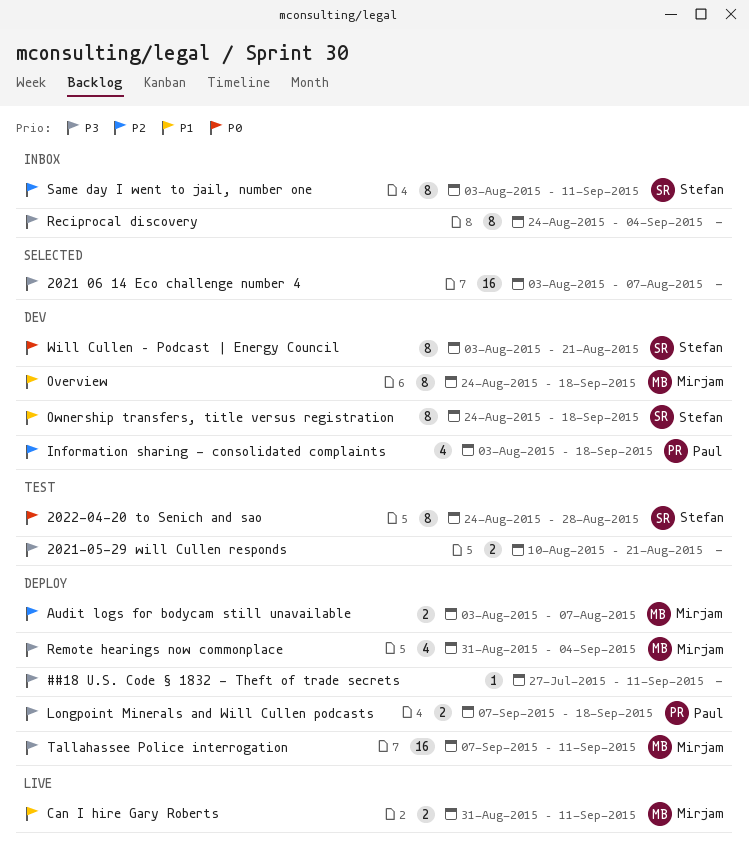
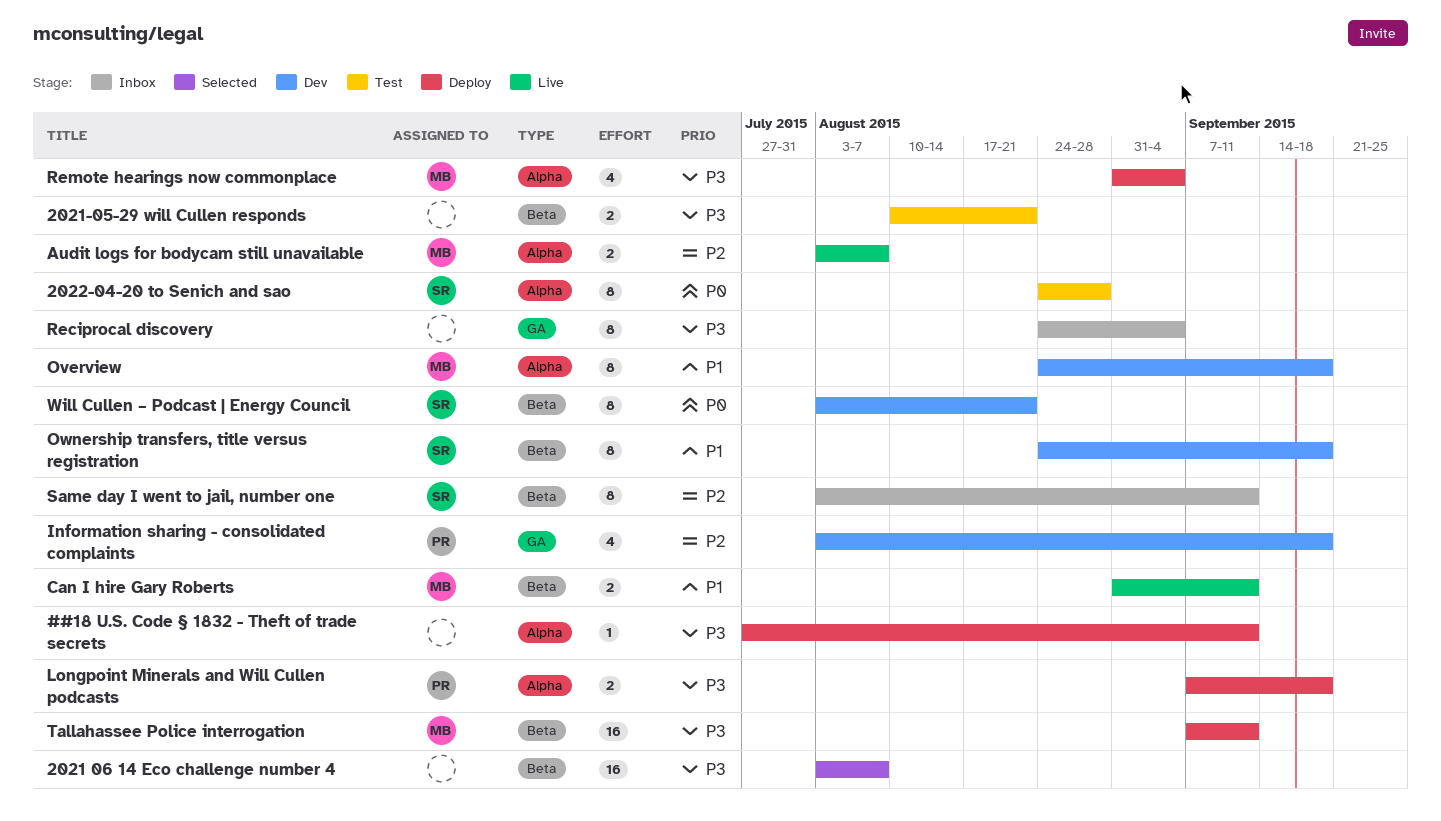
Audit logs for bodycam still unavailable, status: Deploy -> Live

